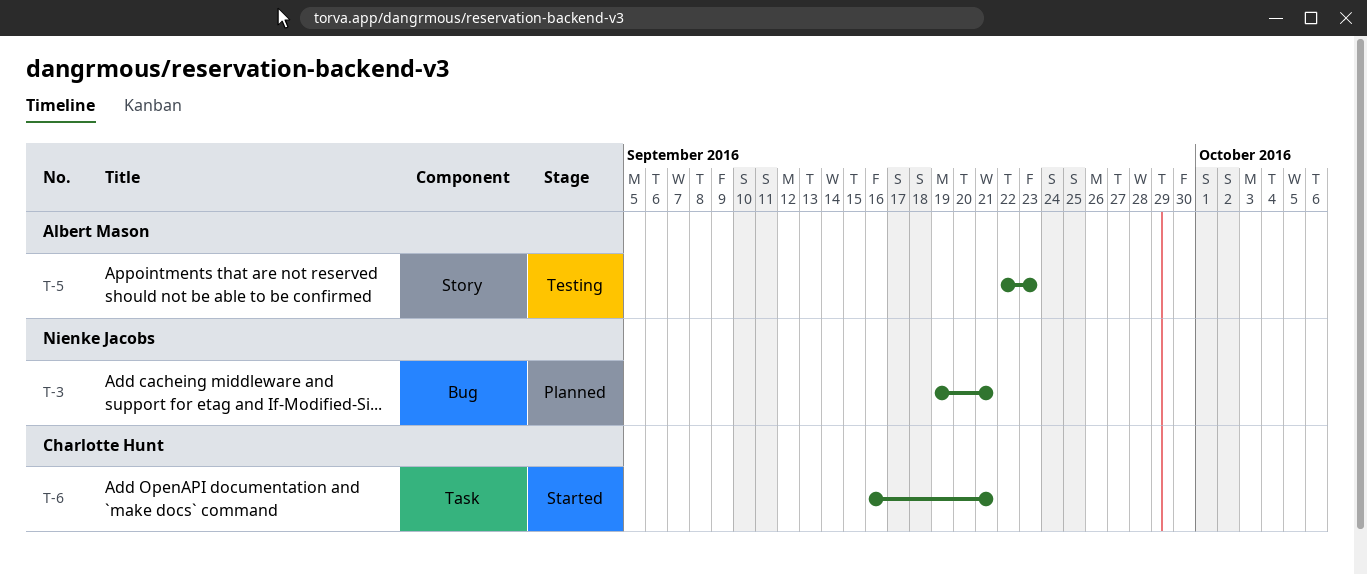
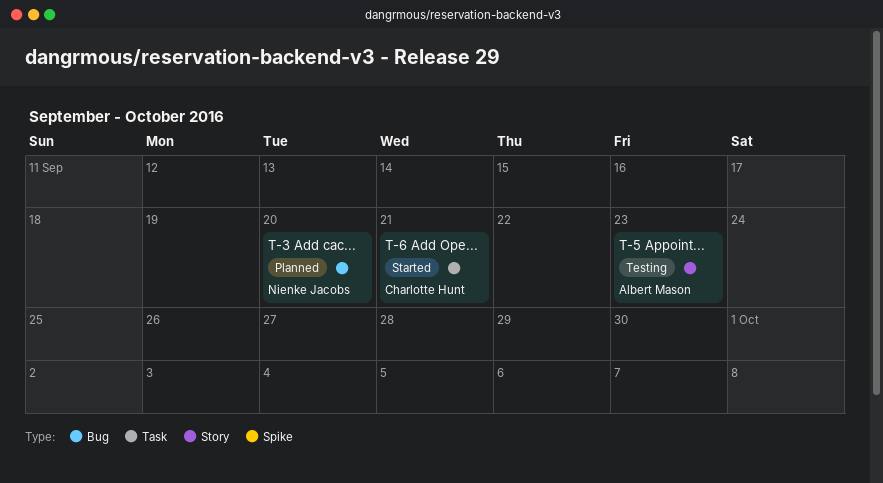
T-3, due: Sep 21 -> Sep 20

